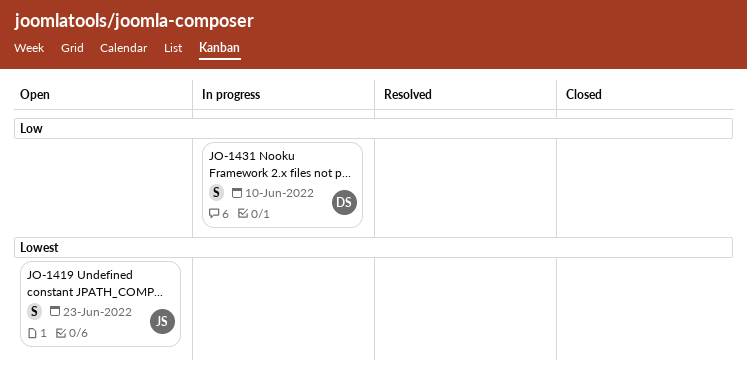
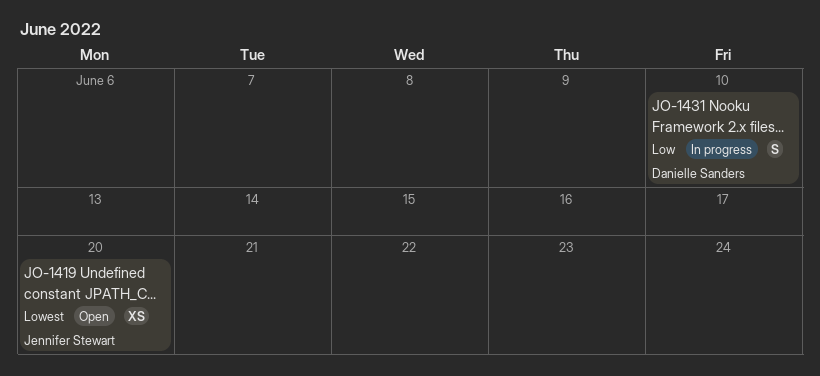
JO-1419, estimate: S -> XS
JO-1419, due: Jun 23 -> Jun 20

